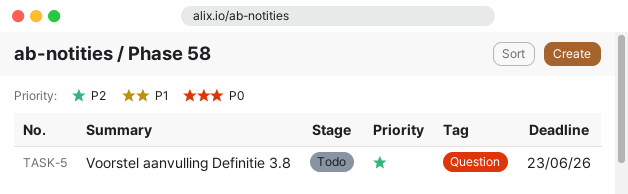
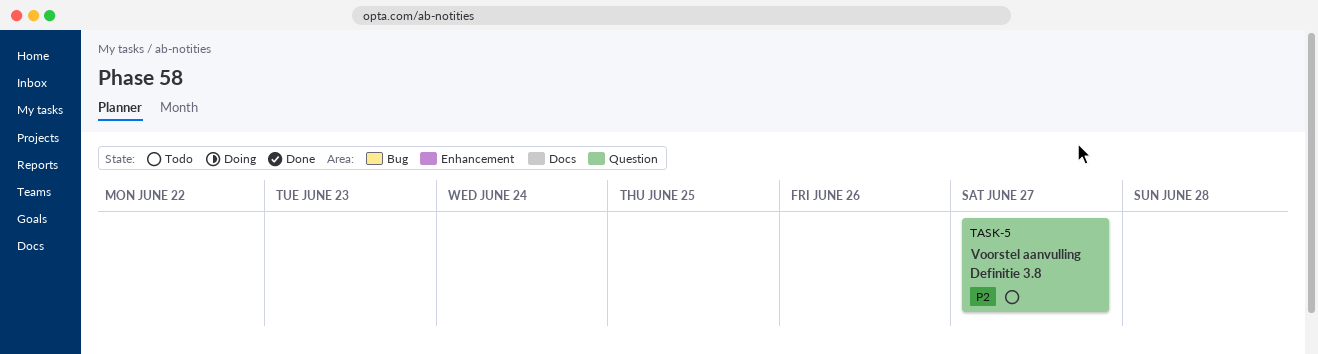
TASK-5, due: Jun 23 -> Jun 27

